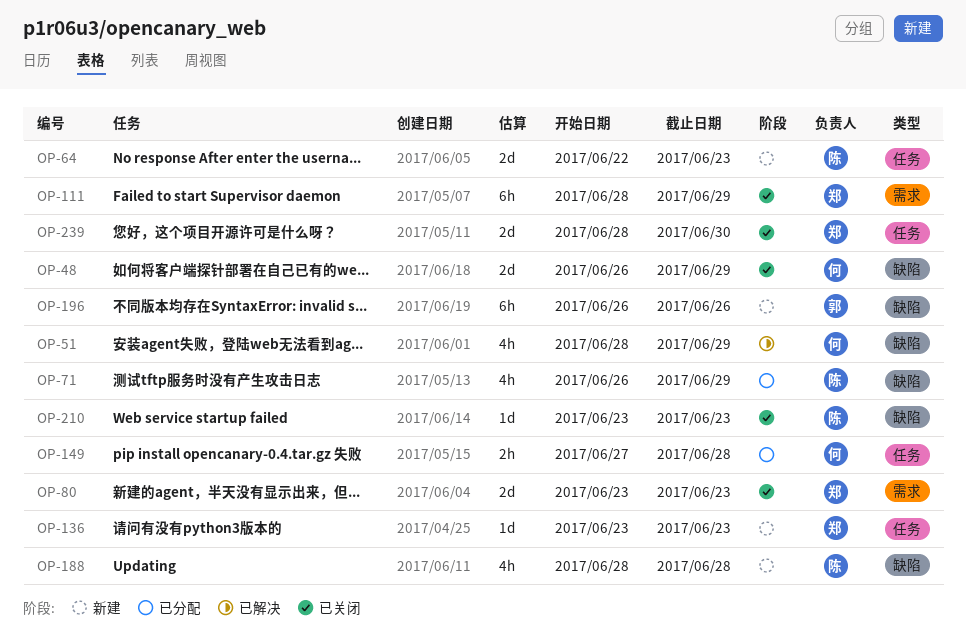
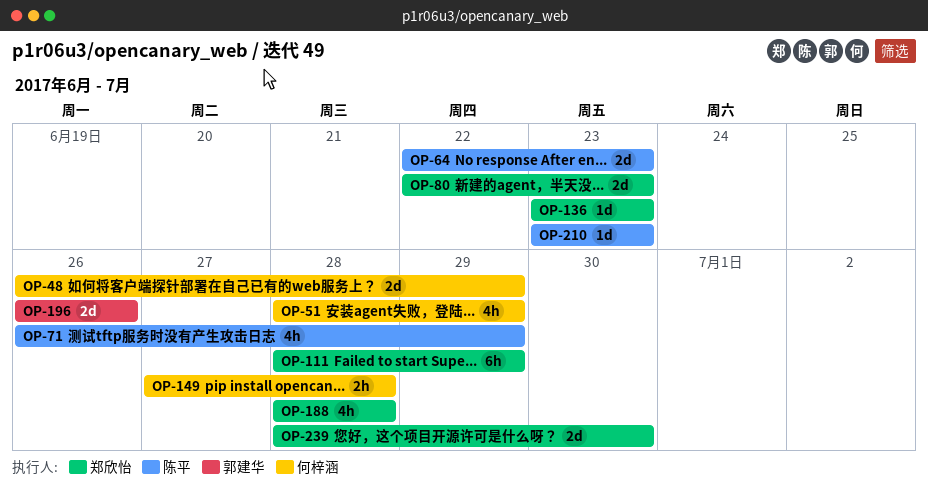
OP-80, start: Jun 23 -> Jun 22
OP-188, owner: 陈平 -> 郑欣怡
OP-196, estimate: 6h -> 2d

